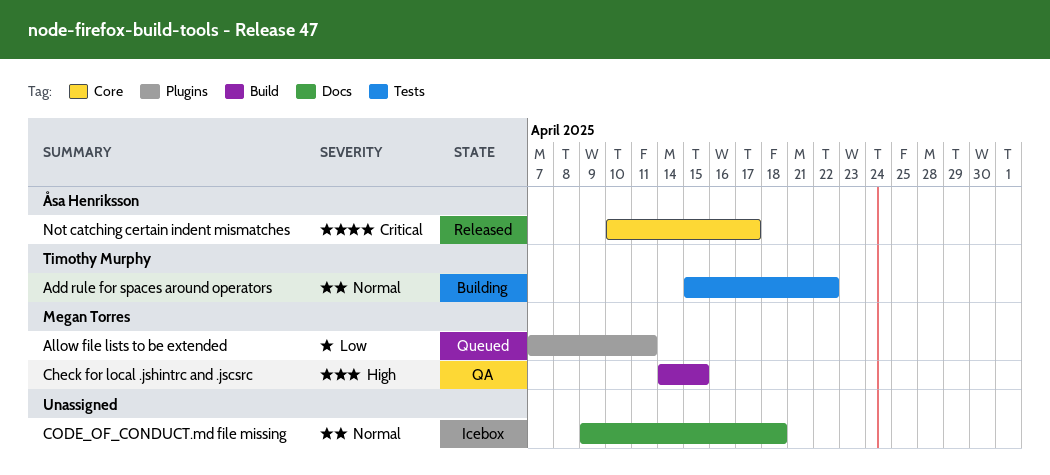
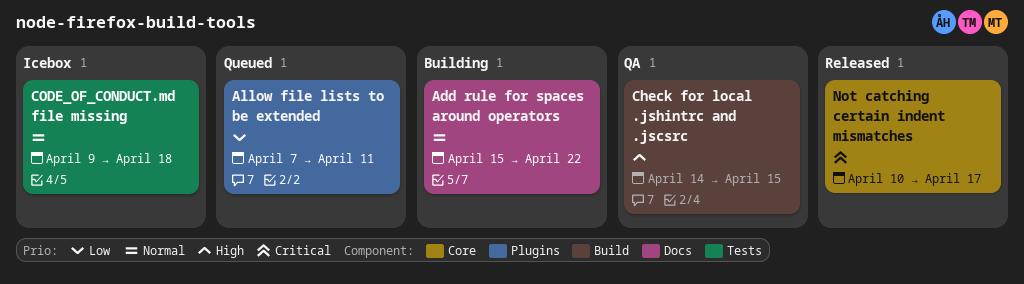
Add rule for spaces around operators, label: Tests -> Docs
CODE_OF_CONDUCT.md file missing, label: Docs -> Tests

